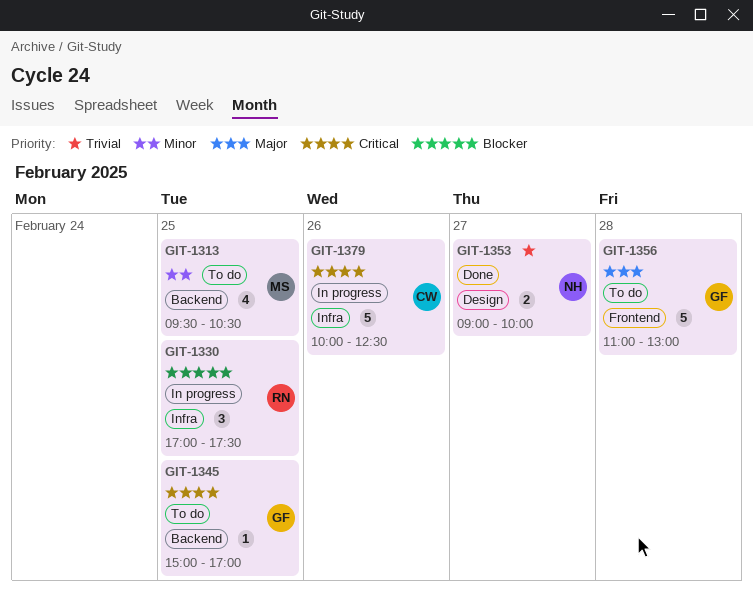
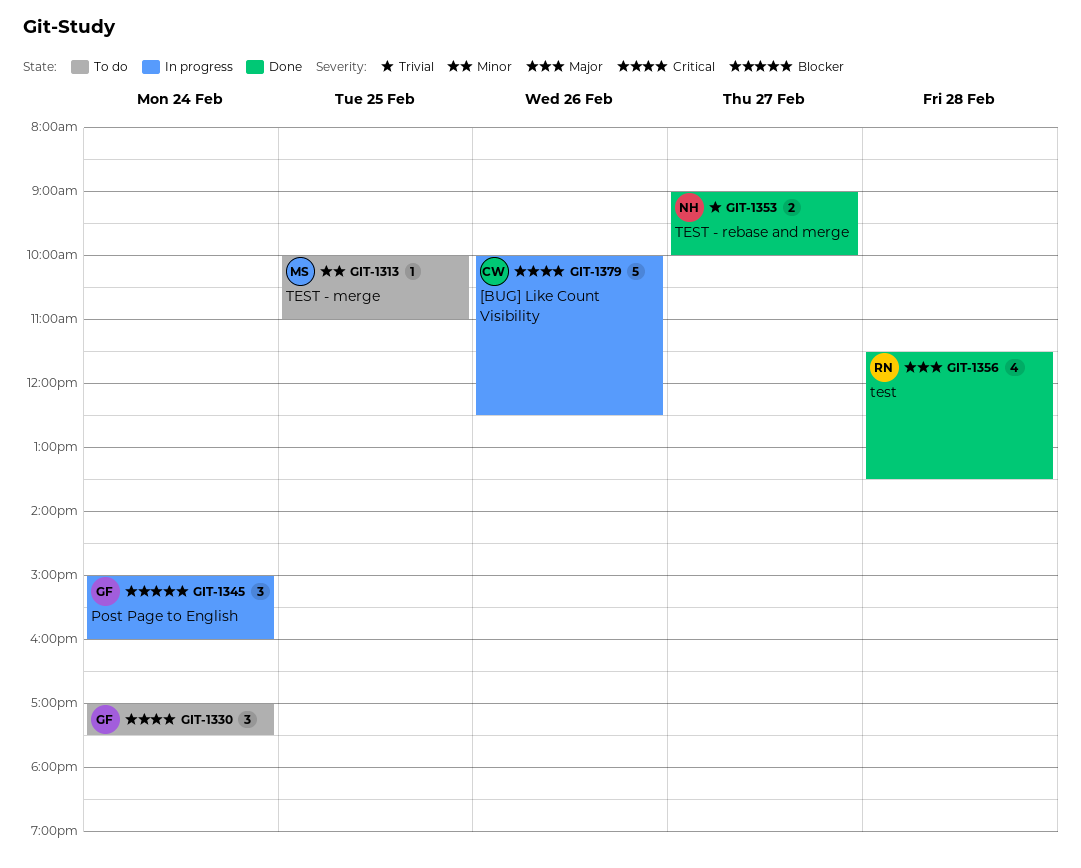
GIT-1313, estimate: 4 -> 1
GIT-1313, begins: 09:30 -> 10:00
GIT-1313, ends: 10:30 -> 11:00
GIT-1330, status: In progress -> To do
GIT-1330, owner: RN -> GF
GIT-1330, priority: Blocker -> Critical
GIT-1330, day: Feb 25 -> Feb 24
GIT-1345, status: To do -> In progress
GIT-1345, priority: Critical -> Blocker
GIT-1345, estimate: 1 -> 3
GIT-1345, day: Feb 25 -> Feb 24
GIT-1345, ends: 17:00 -> 16:00
GIT-1356, status: To do -> Done
GIT-1356, owner: GF -> RN
GIT-1356, estimate: 5 -> 4
GIT-1356, begins: 11:00 -> 11:30
GIT-1356, ends: 13:00 -> 13:30

